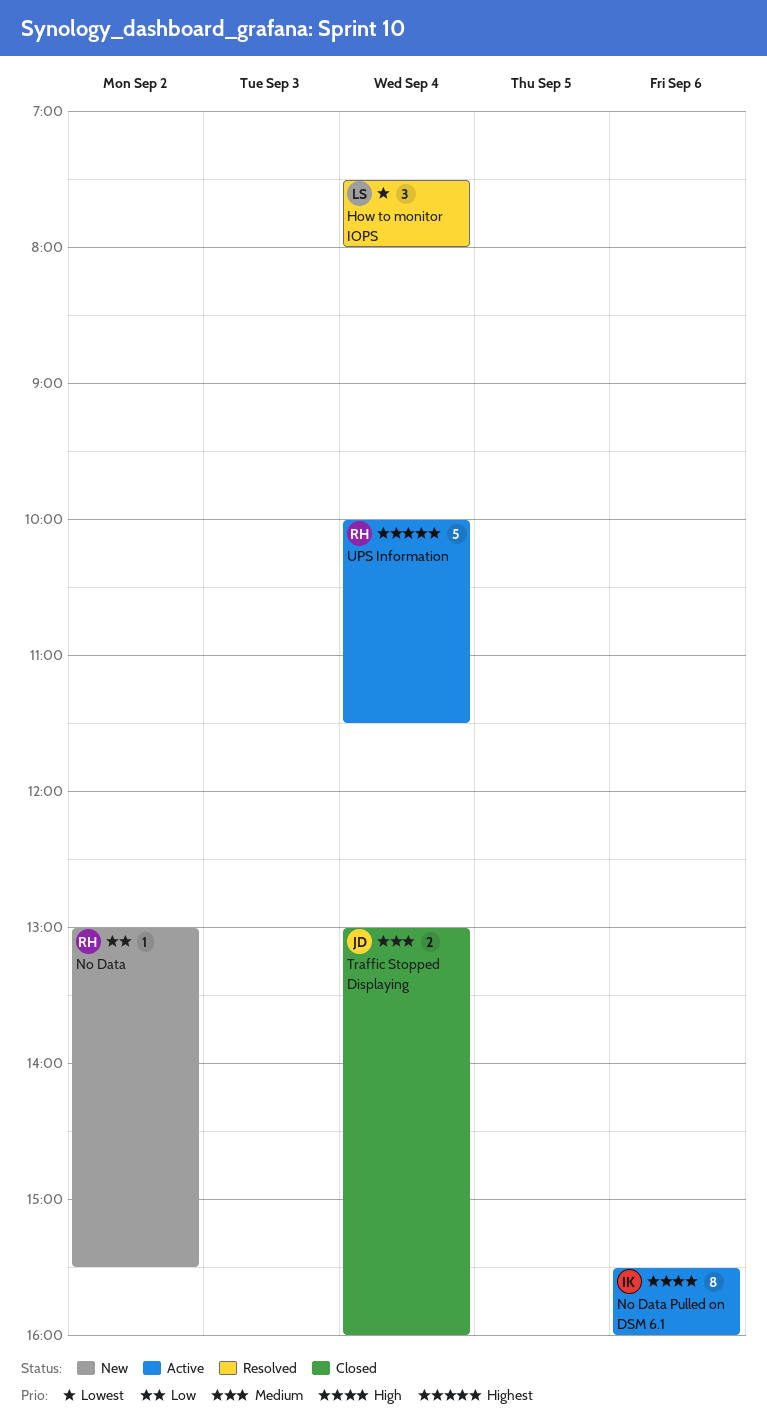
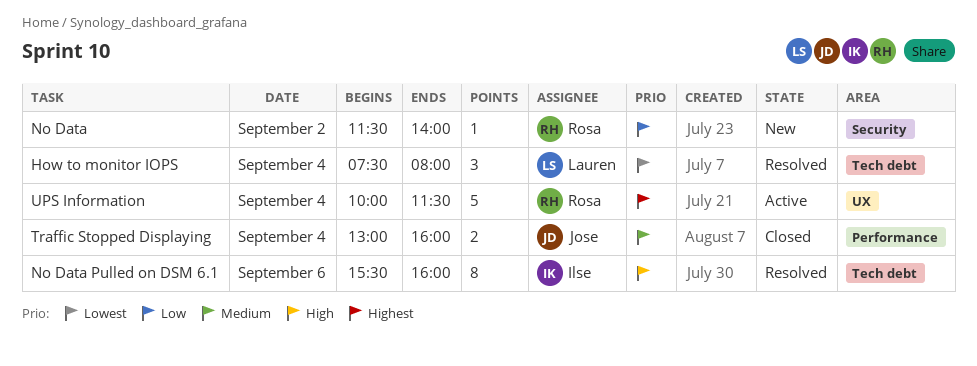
No Data, begins: 13:00 -> 11:30
No Data, ends: 15:30 -> 14:00
No Data Pulled on DSM 6.1, status: Active -> Resolved

